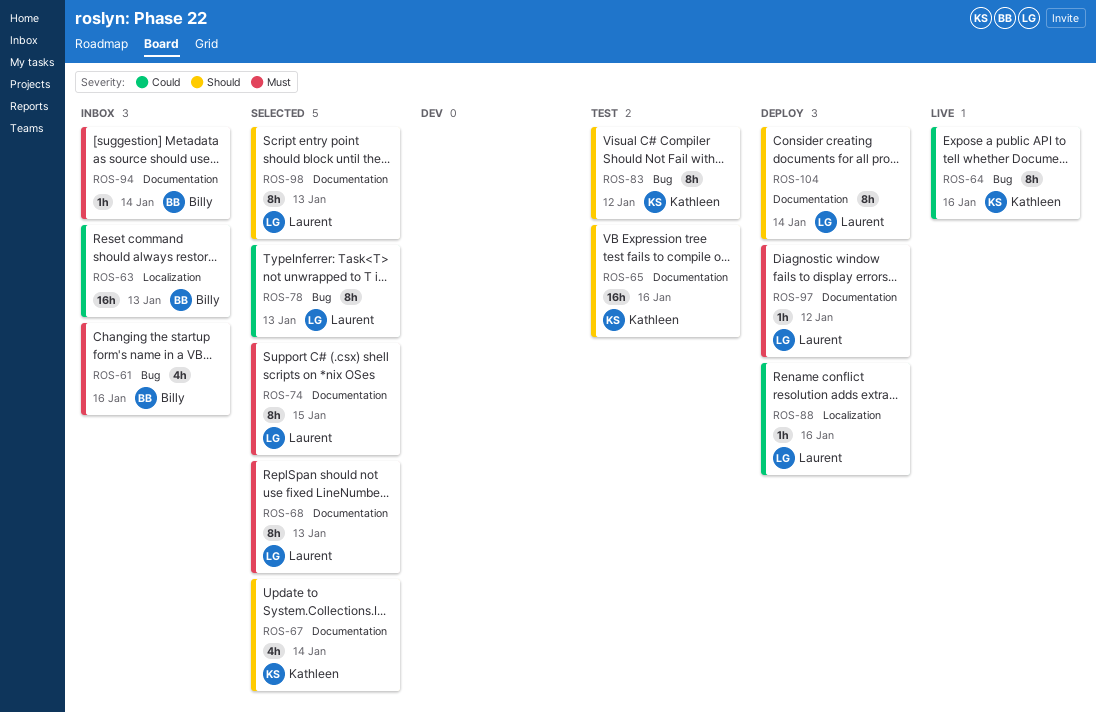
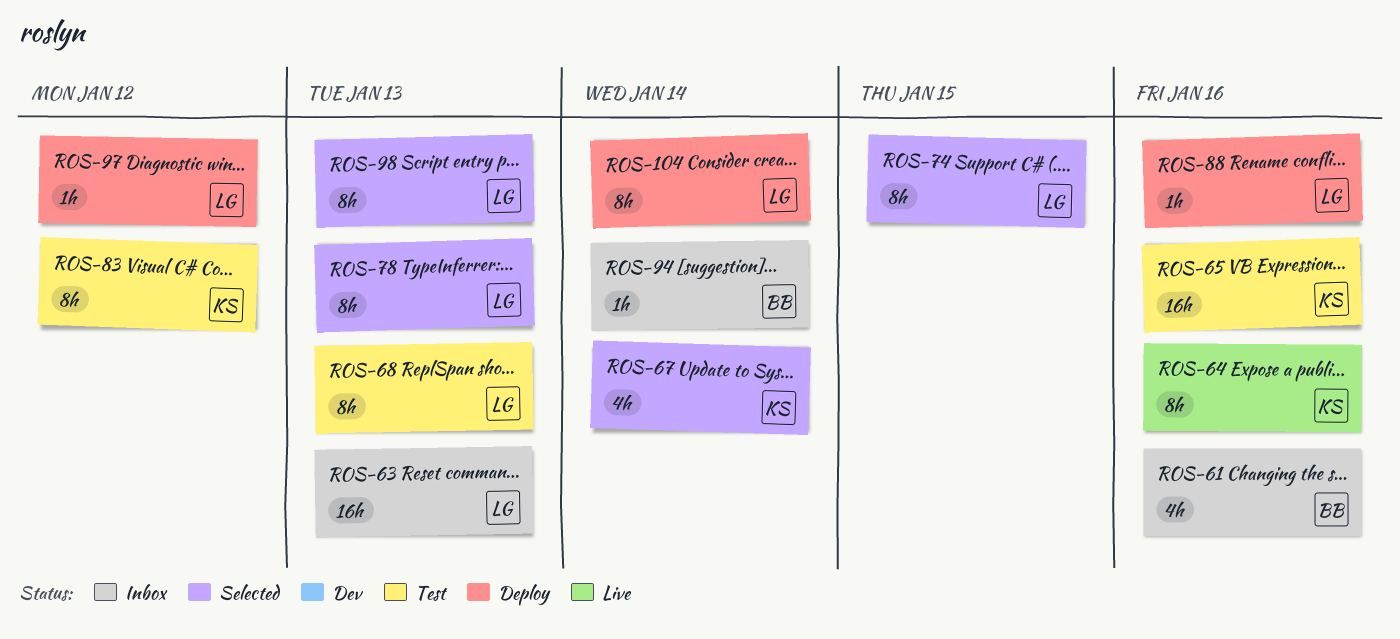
ROS-63, owner: Billy -> Laurent
ROS-68, status: Selected -> Test

